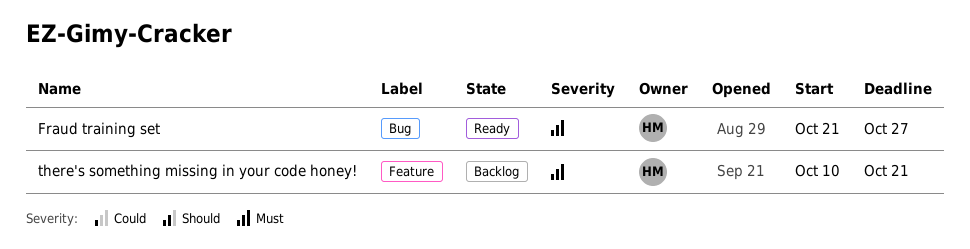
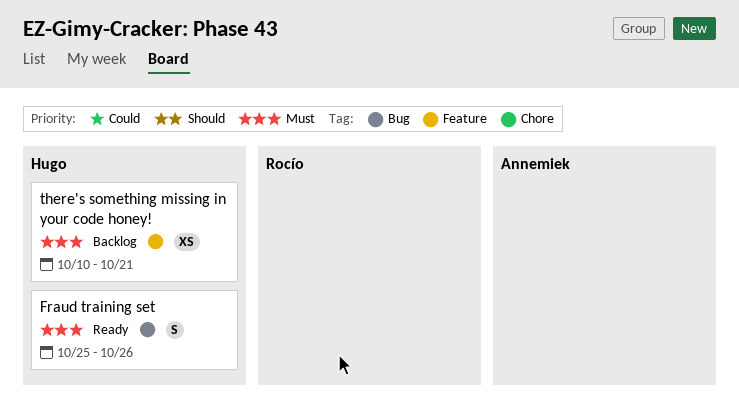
Fraud training set, start: Oct 21 -> Oct 25
Fraud training set, due: Oct 27 -> Oct 26

